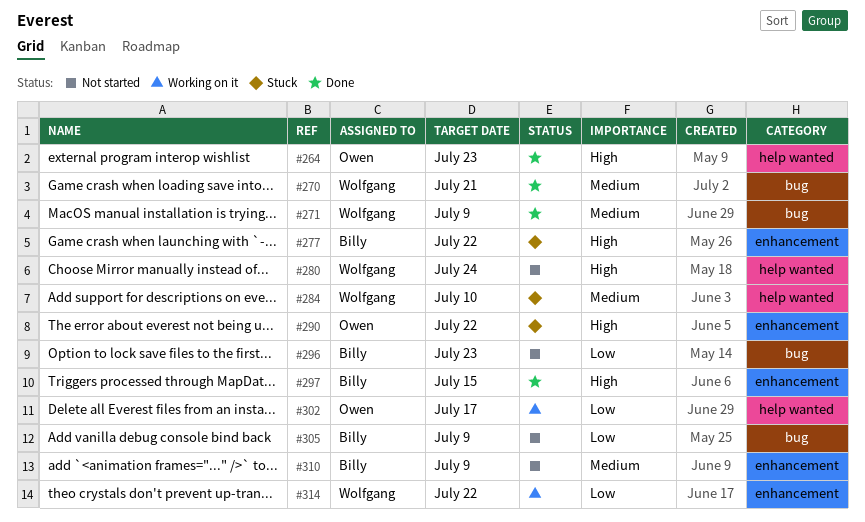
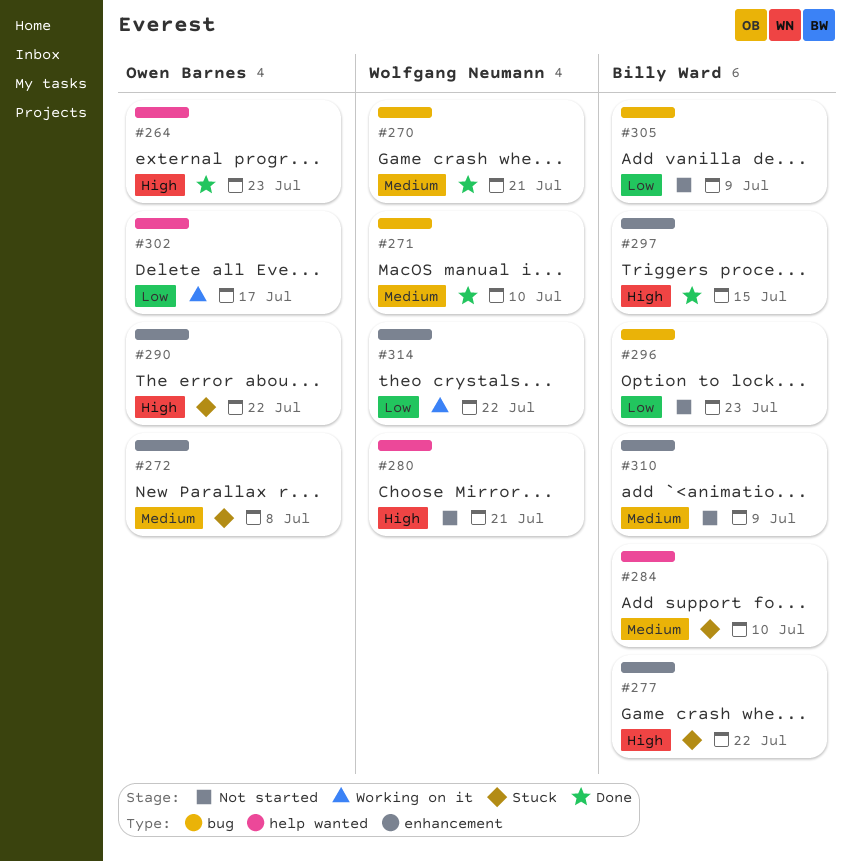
#271, due: Jul 9 -> Jul 10
#272: none -> present
#280, due: Jul 24 -> Jul 21
#284, owner: Wolfgang Neumann -> Billy Ward

